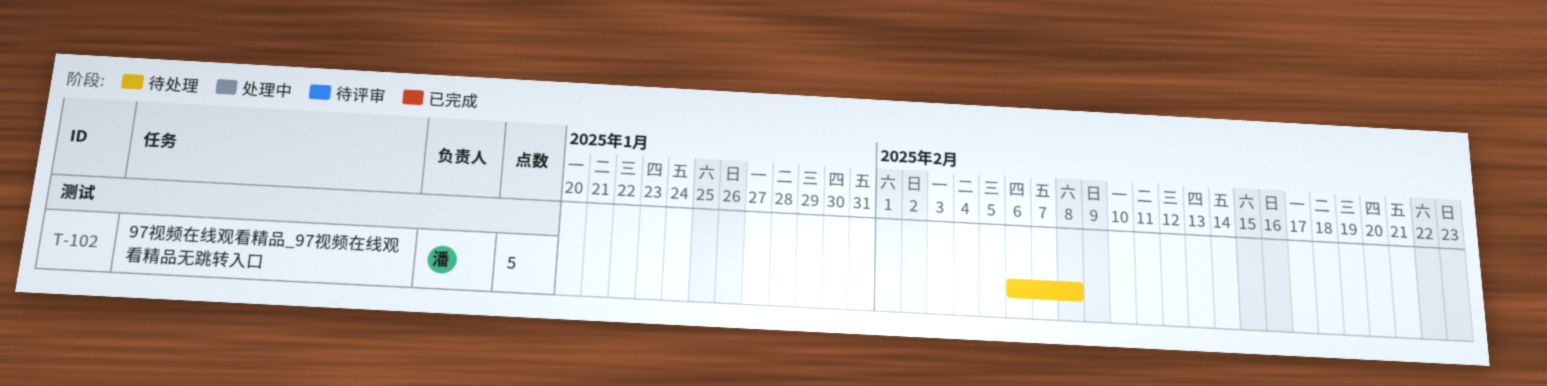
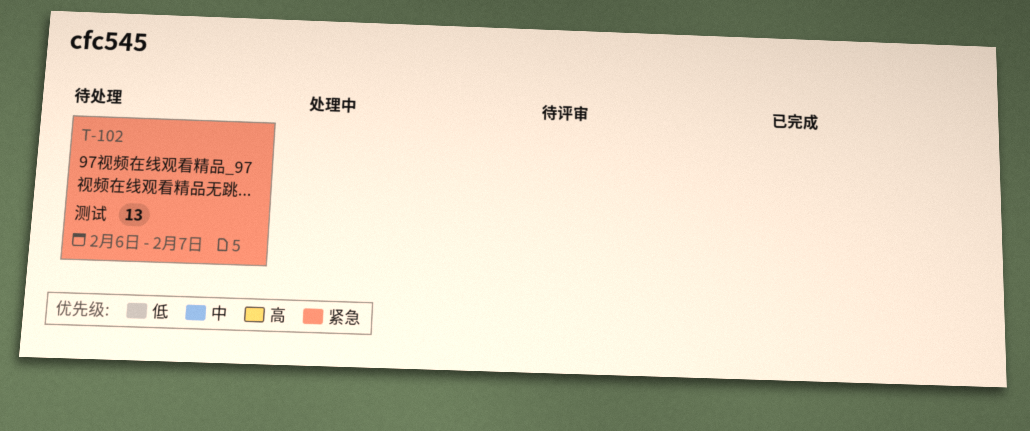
T-102, estimate: 5 -> 13
T-102, due: Feb 8 -> Feb 7

